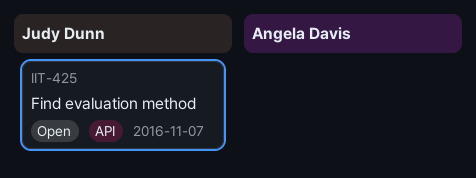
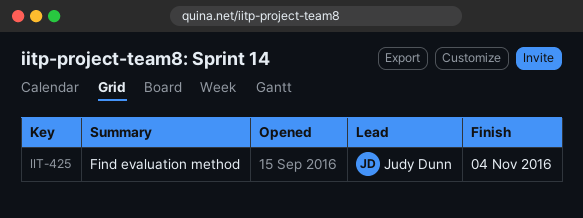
IIT-425, due: Nov 7 -> Nov 4

